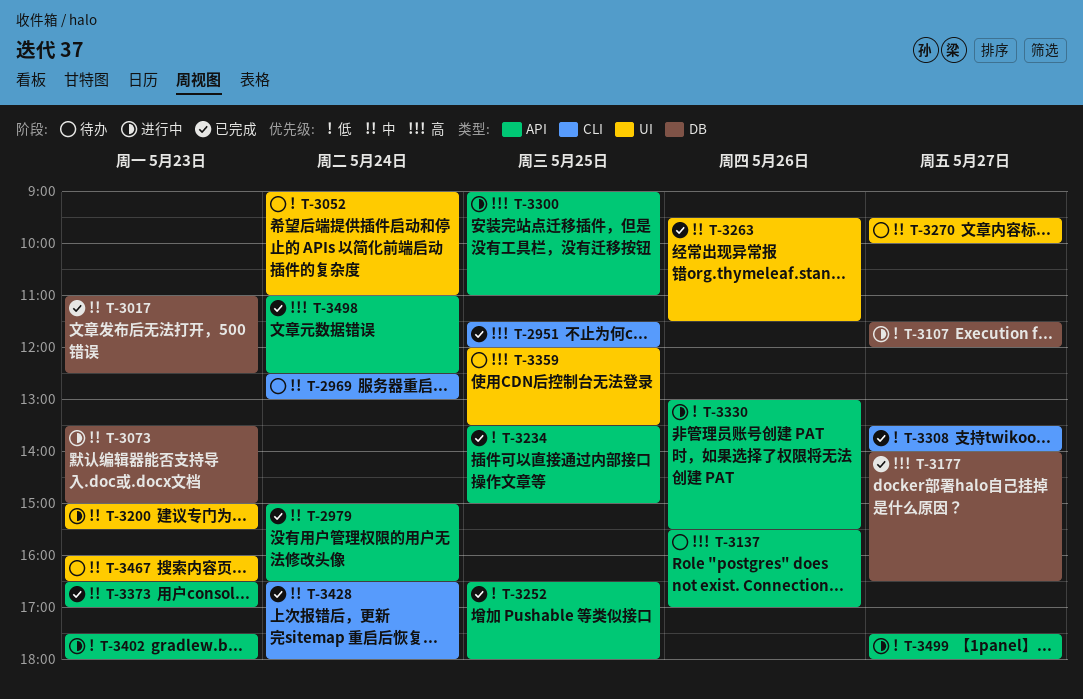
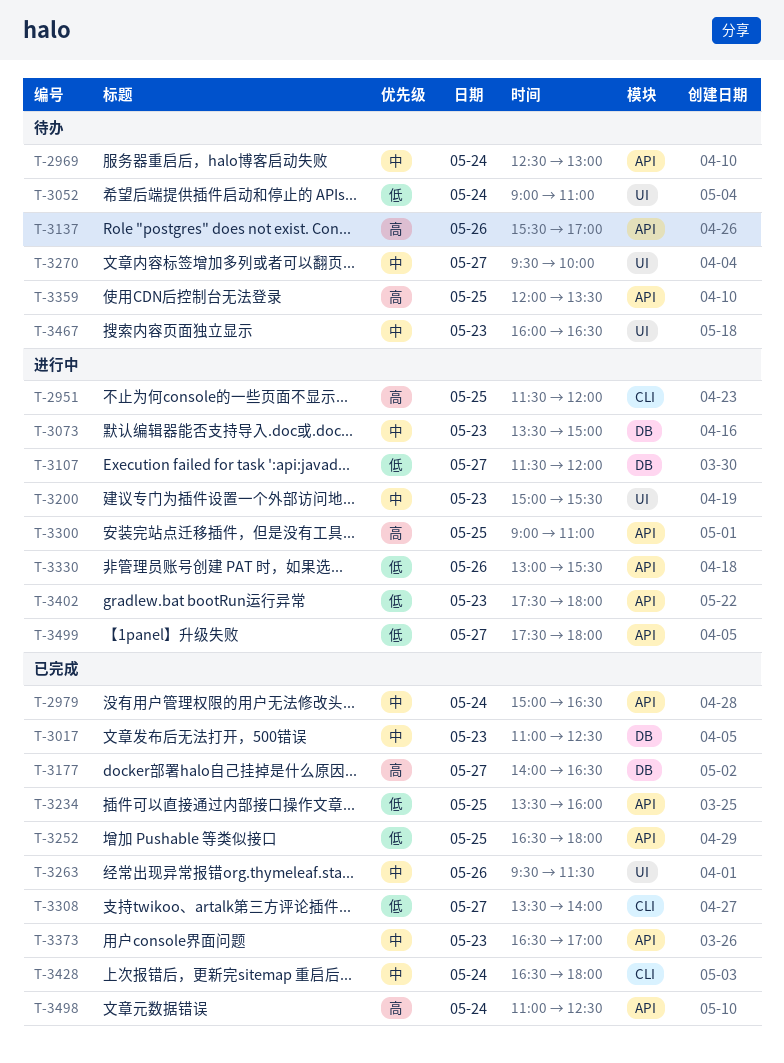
T-2951, status: 已完成 -> 进行中
T-2969, label: CLI -> API
T-3234, ends: 15:00 -> 16:00
T-3359, label: UI -> API

